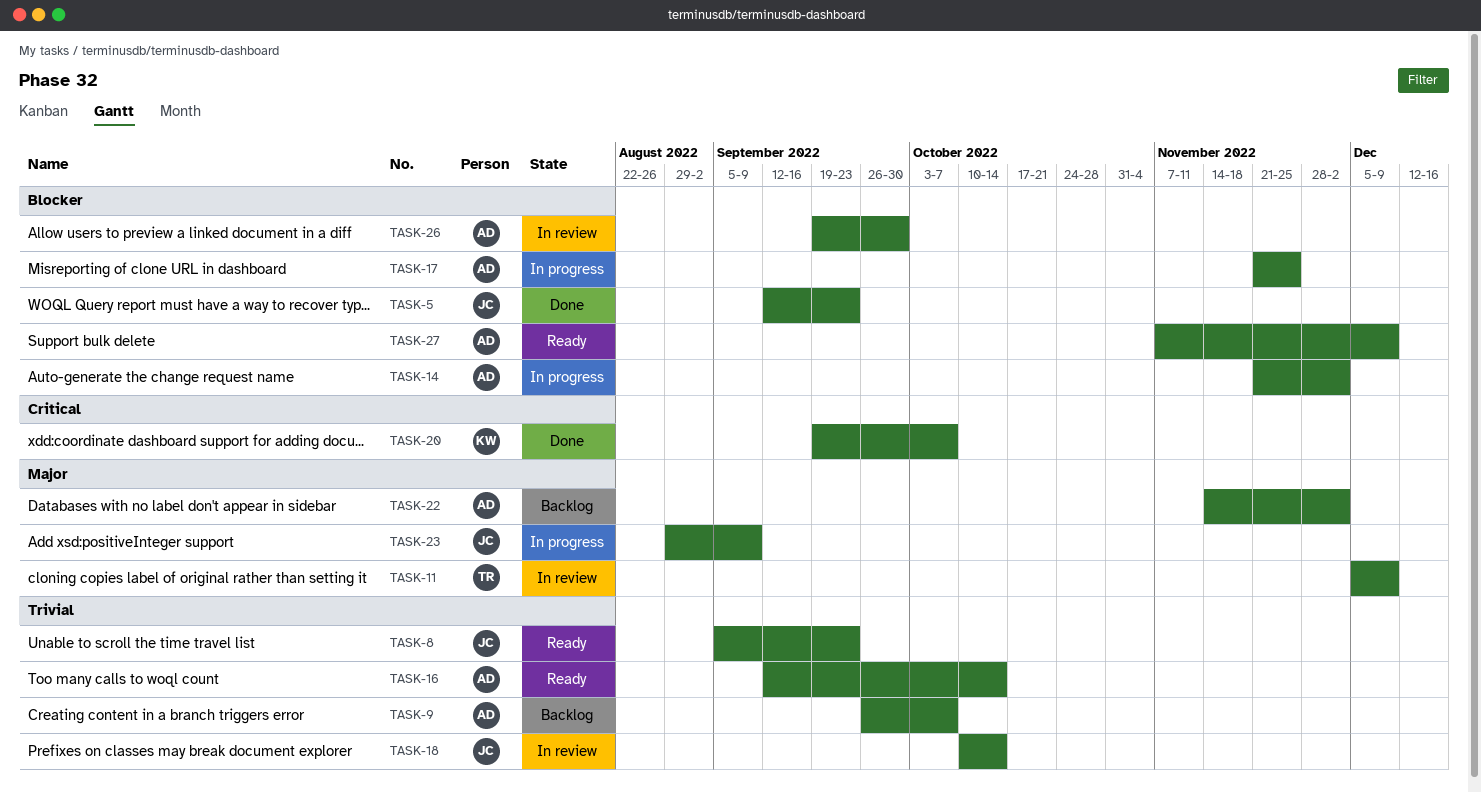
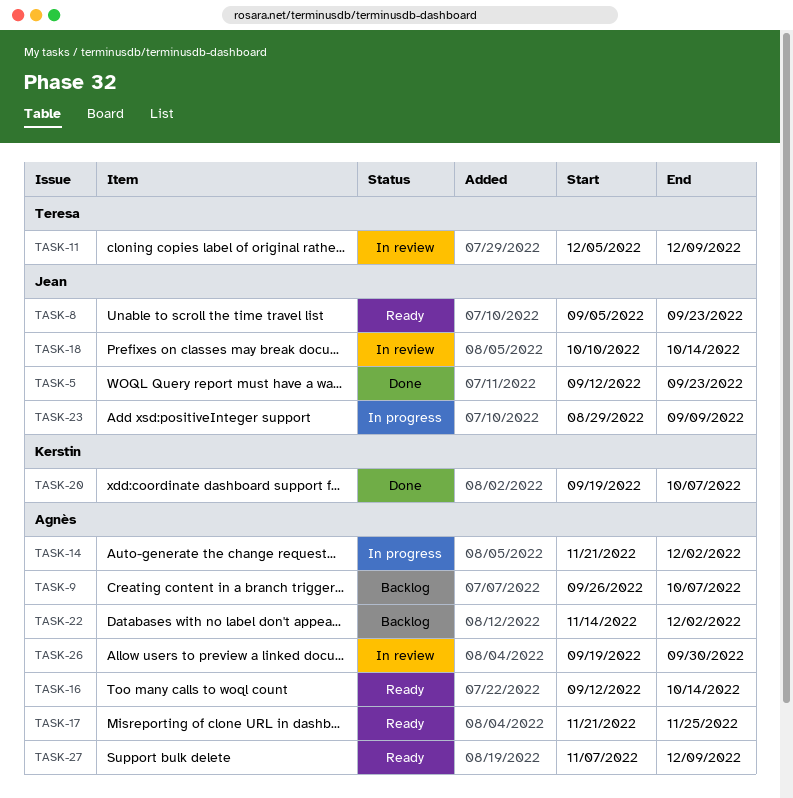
TASK-17, status: In progress -> Ready

